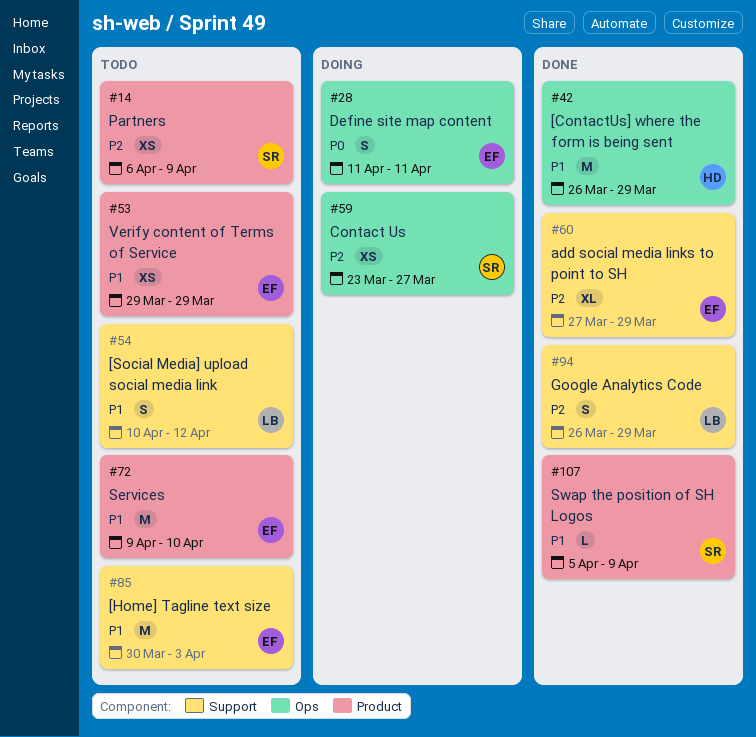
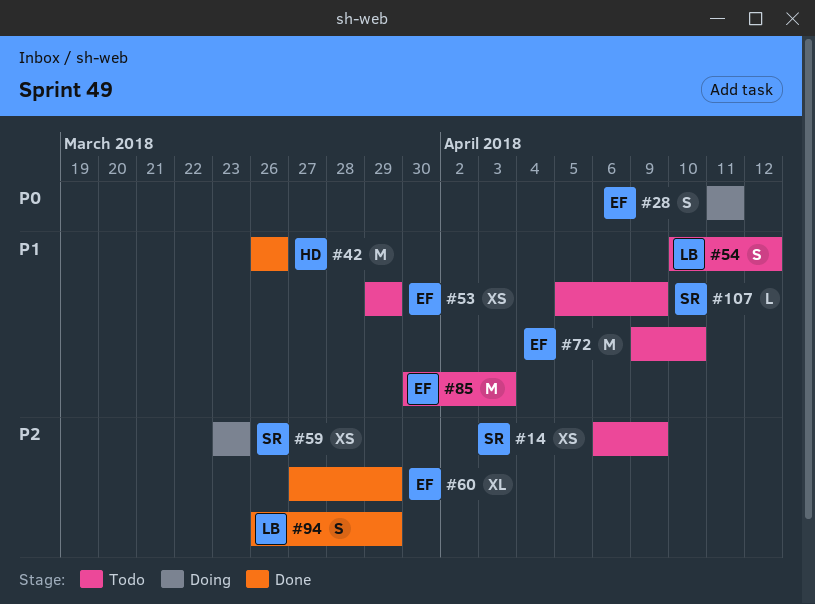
#42, due: Mar 29 -> Mar 26
#59, due: Mar 27 -> Mar 23
#107, status: Done -> Todo

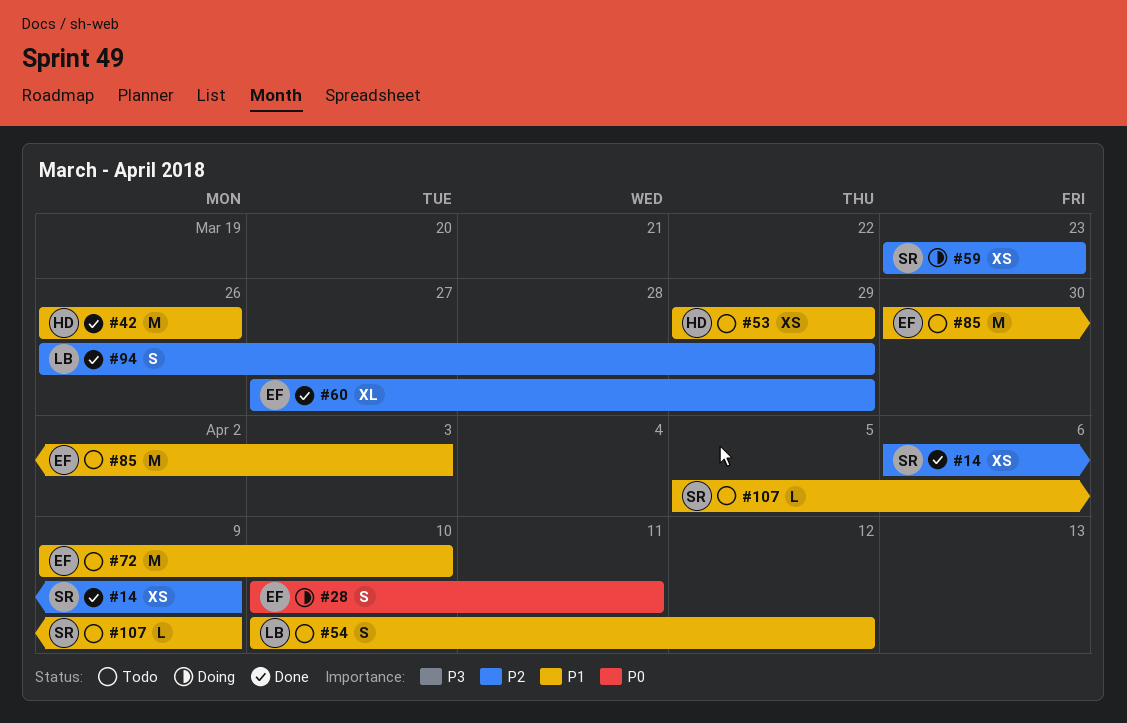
#14, status: Todo -> Done
#28, start: Apr 11 -> Apr 10
#53, owner: EF -> HD

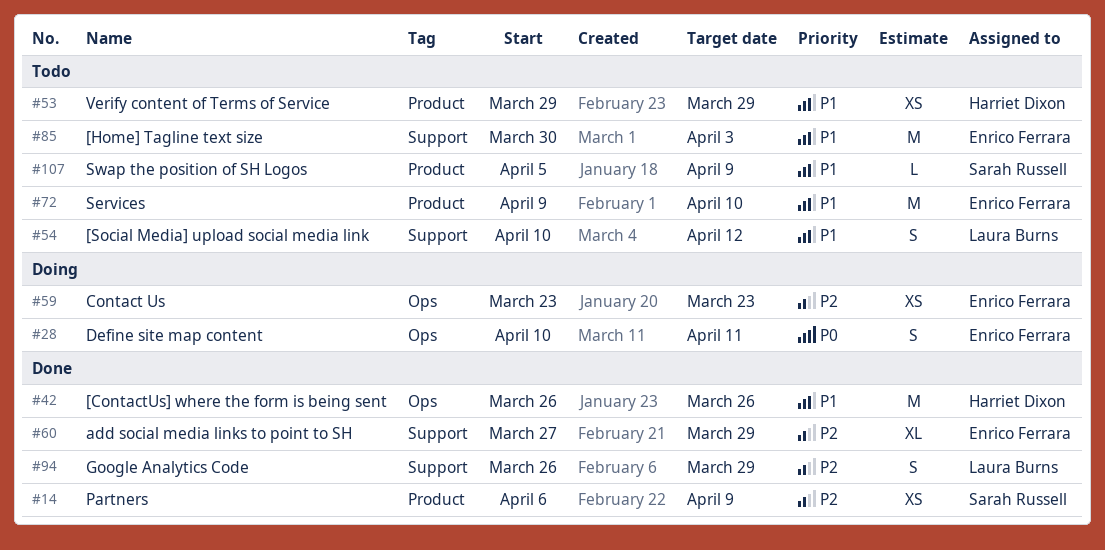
#59, owner: Sarah Russell -> Enrico Ferrara

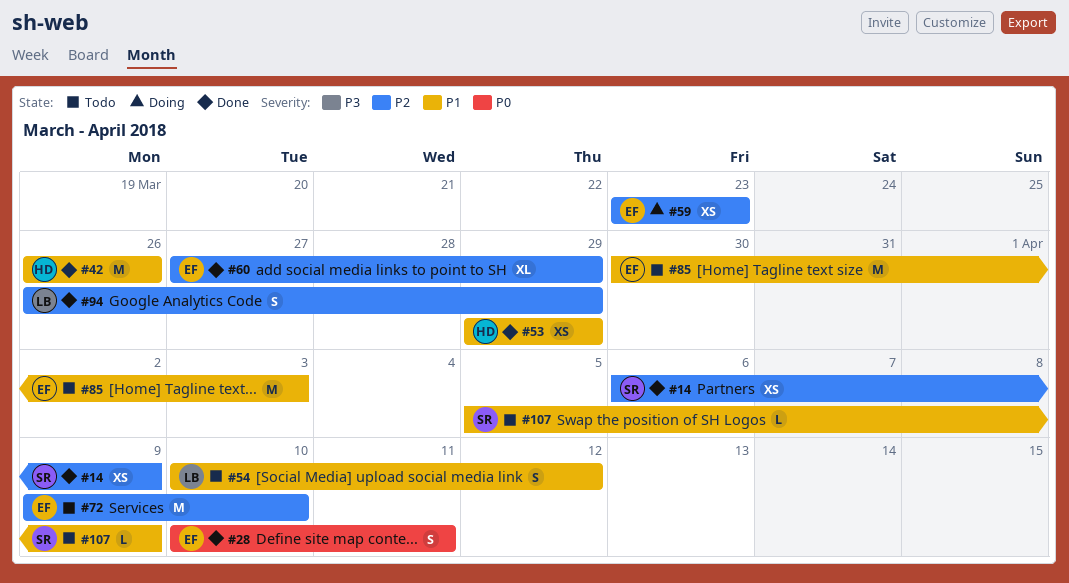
#28, status: Doing -> Done
#53, status: Todo -> Done
#72, priority: P1 -> P2

